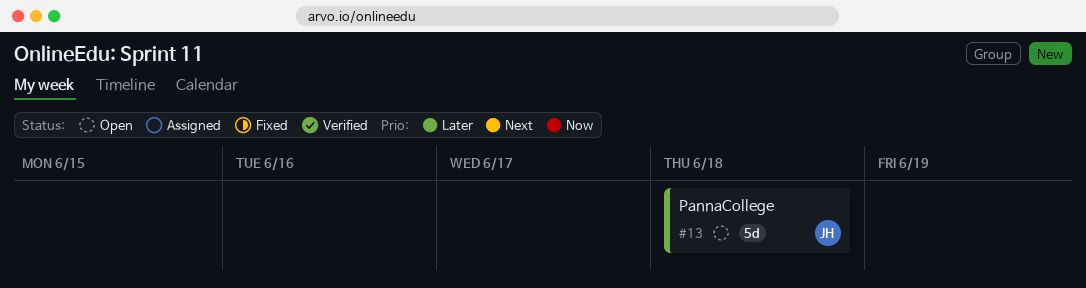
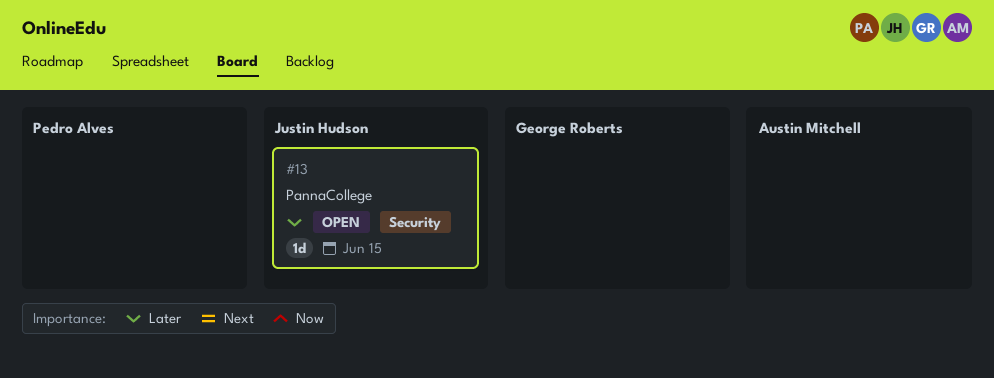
#13, estimate: 5d -> 1d
#13, due: Jun 18 -> Jun 15

